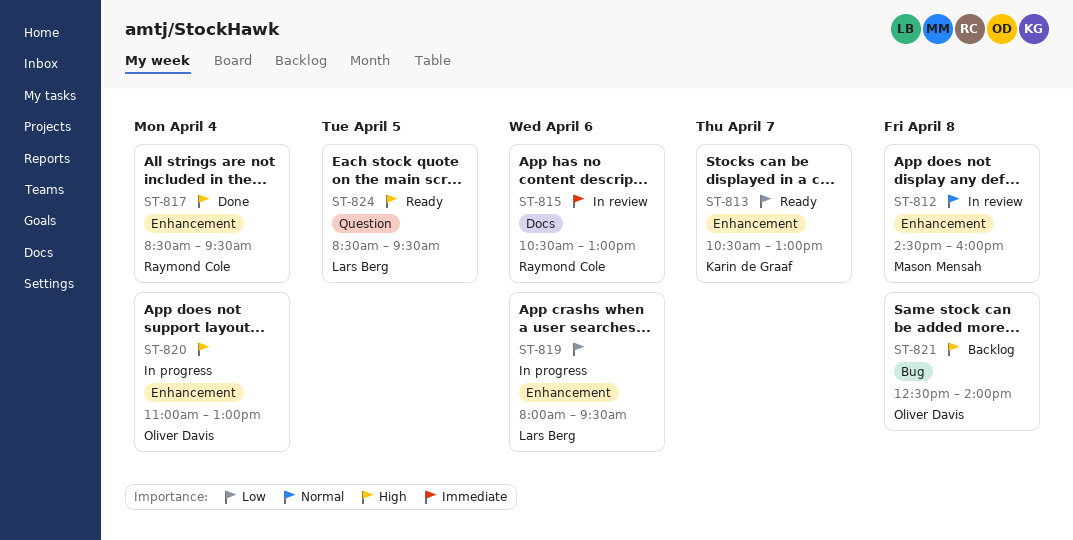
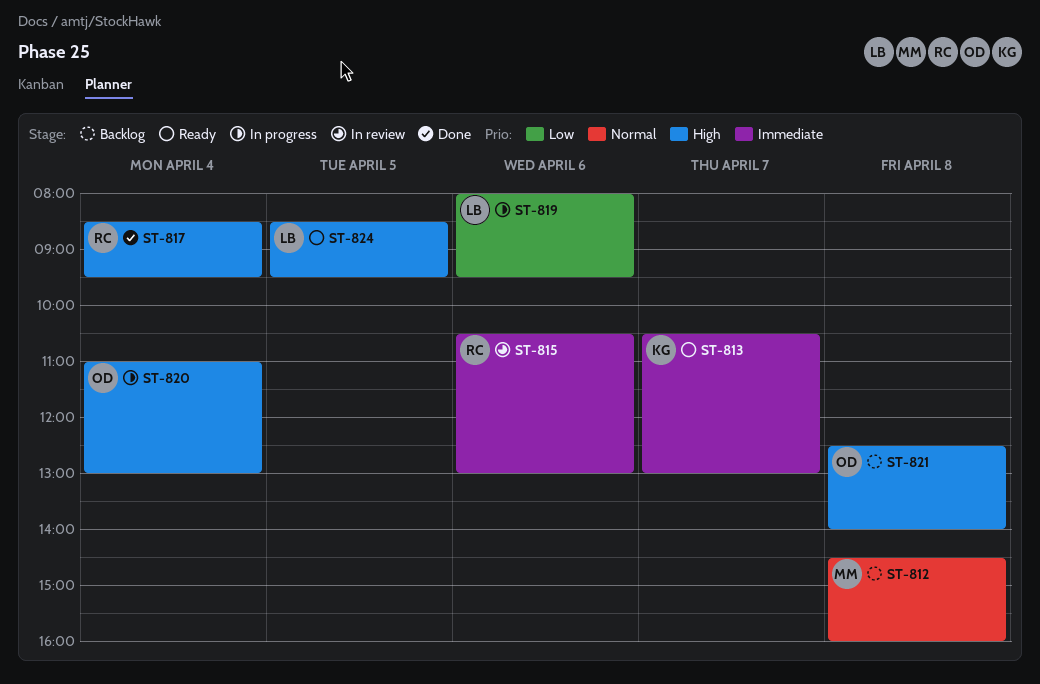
ST-812, status: In review -> Backlog
ST-813, priority: Low -> Immediate

